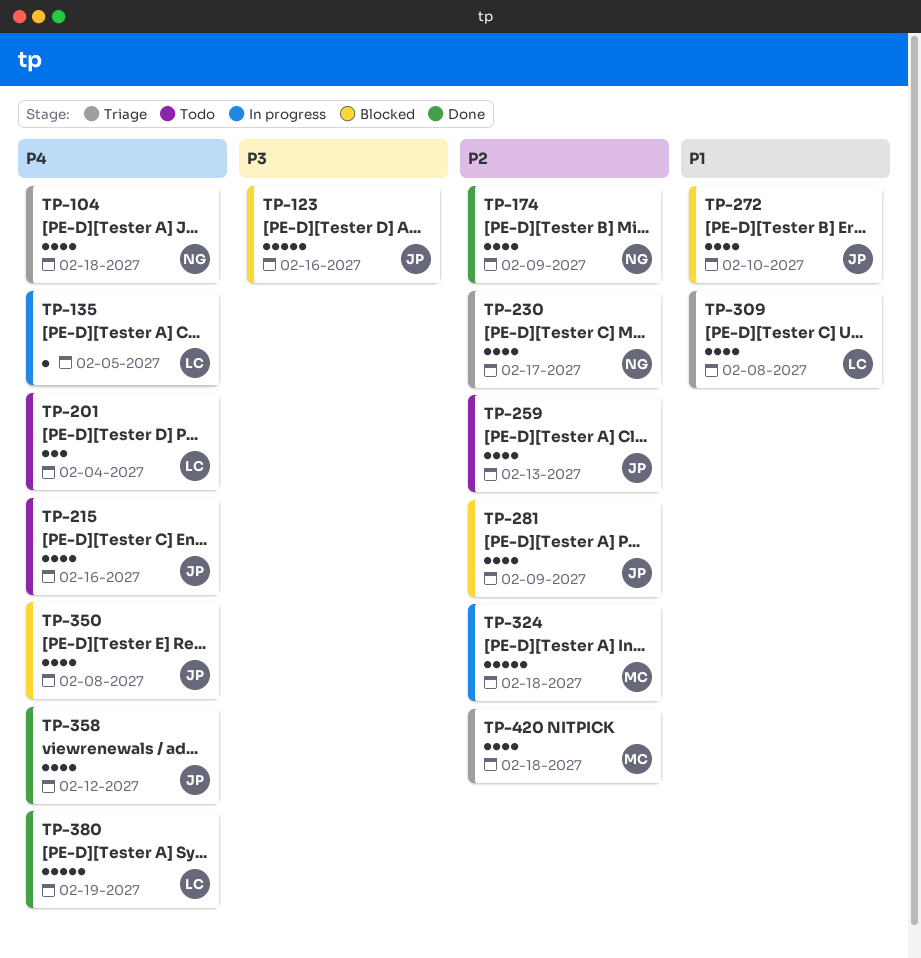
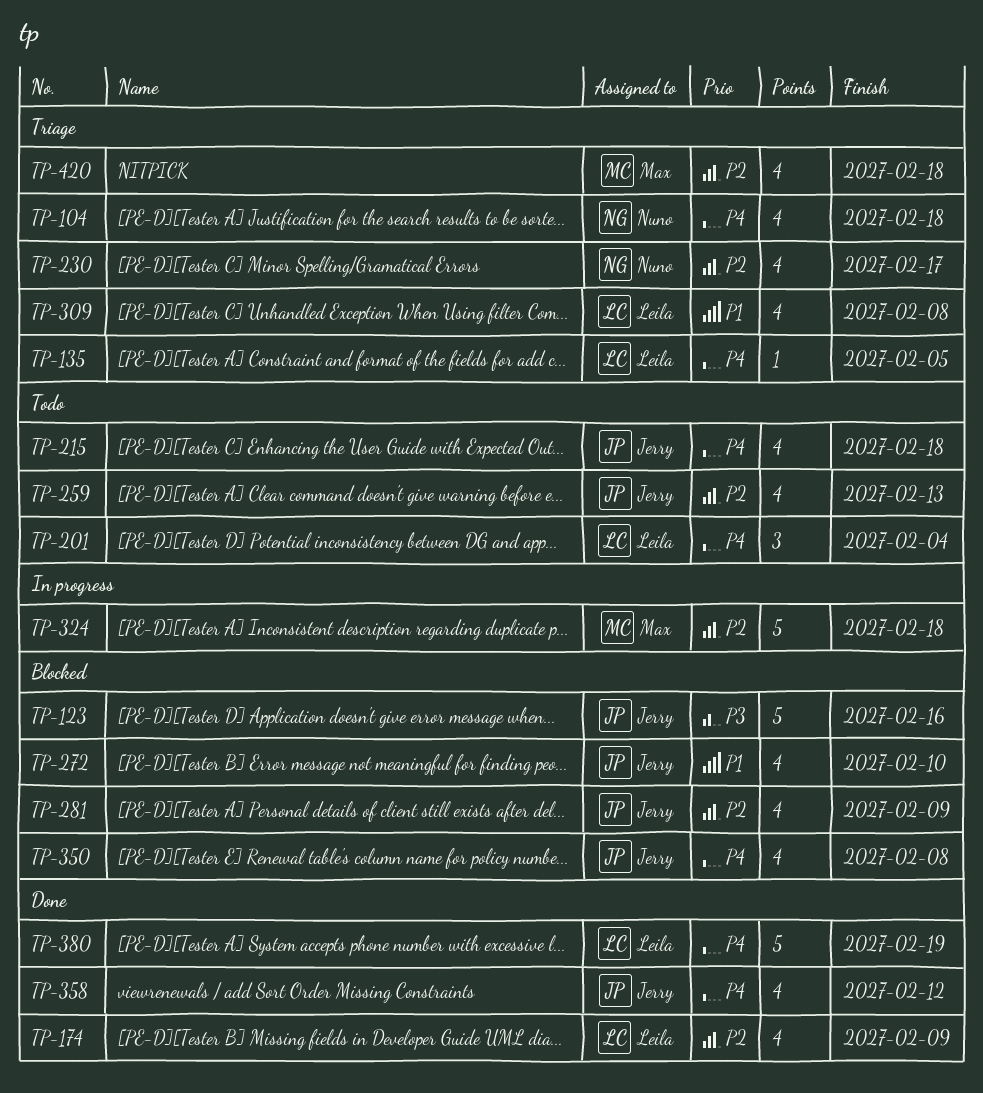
TP-135, status: In progress -> Triage
TP-174, owner: Nuno -> Leila
TP-215, due: Feb 16 -> Feb 18

